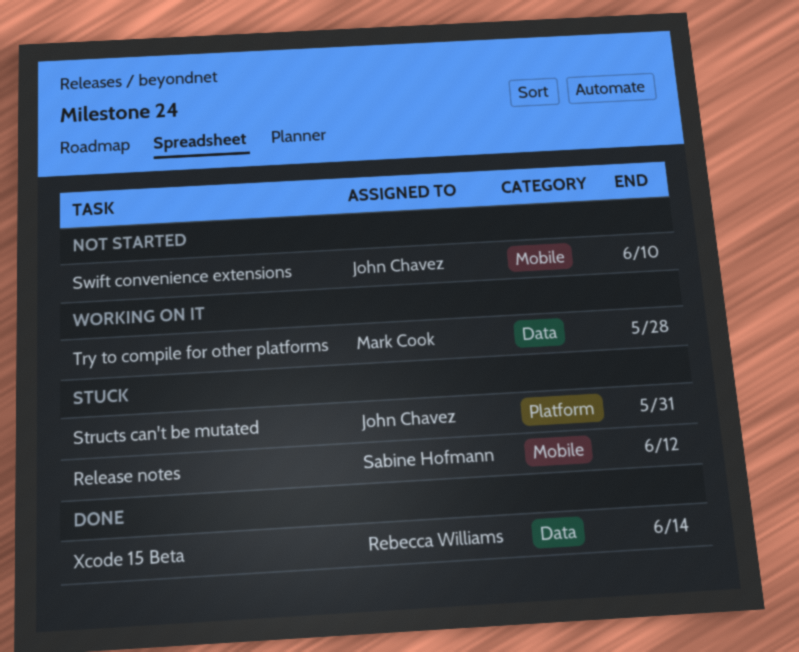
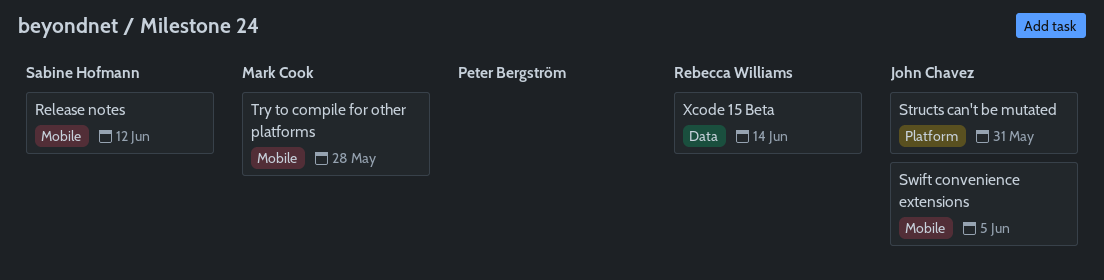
Swift convenience extensions, due: Jun 10 -> Jun 5
Try to compile for other platforms, label: Data -> Mobile

